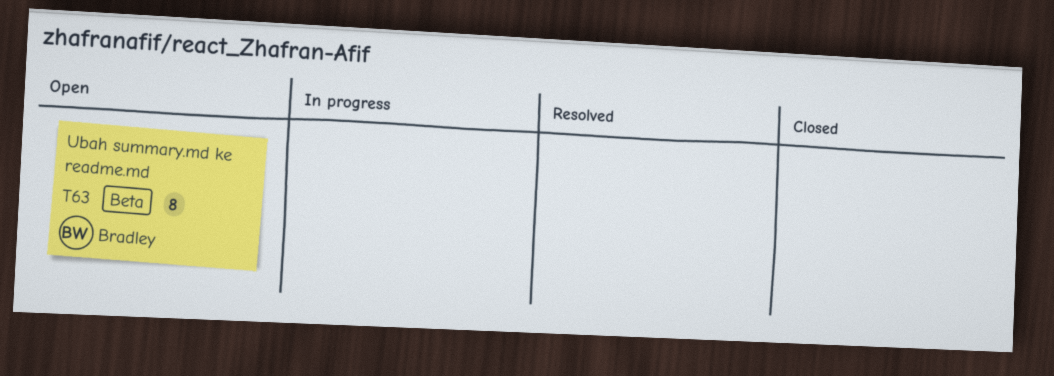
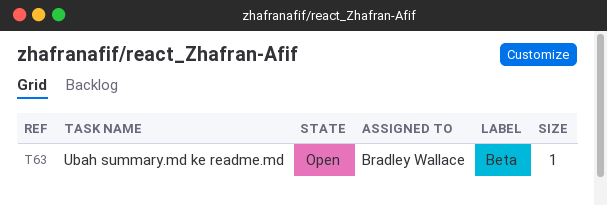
T63, estimate: 8 -> 1

